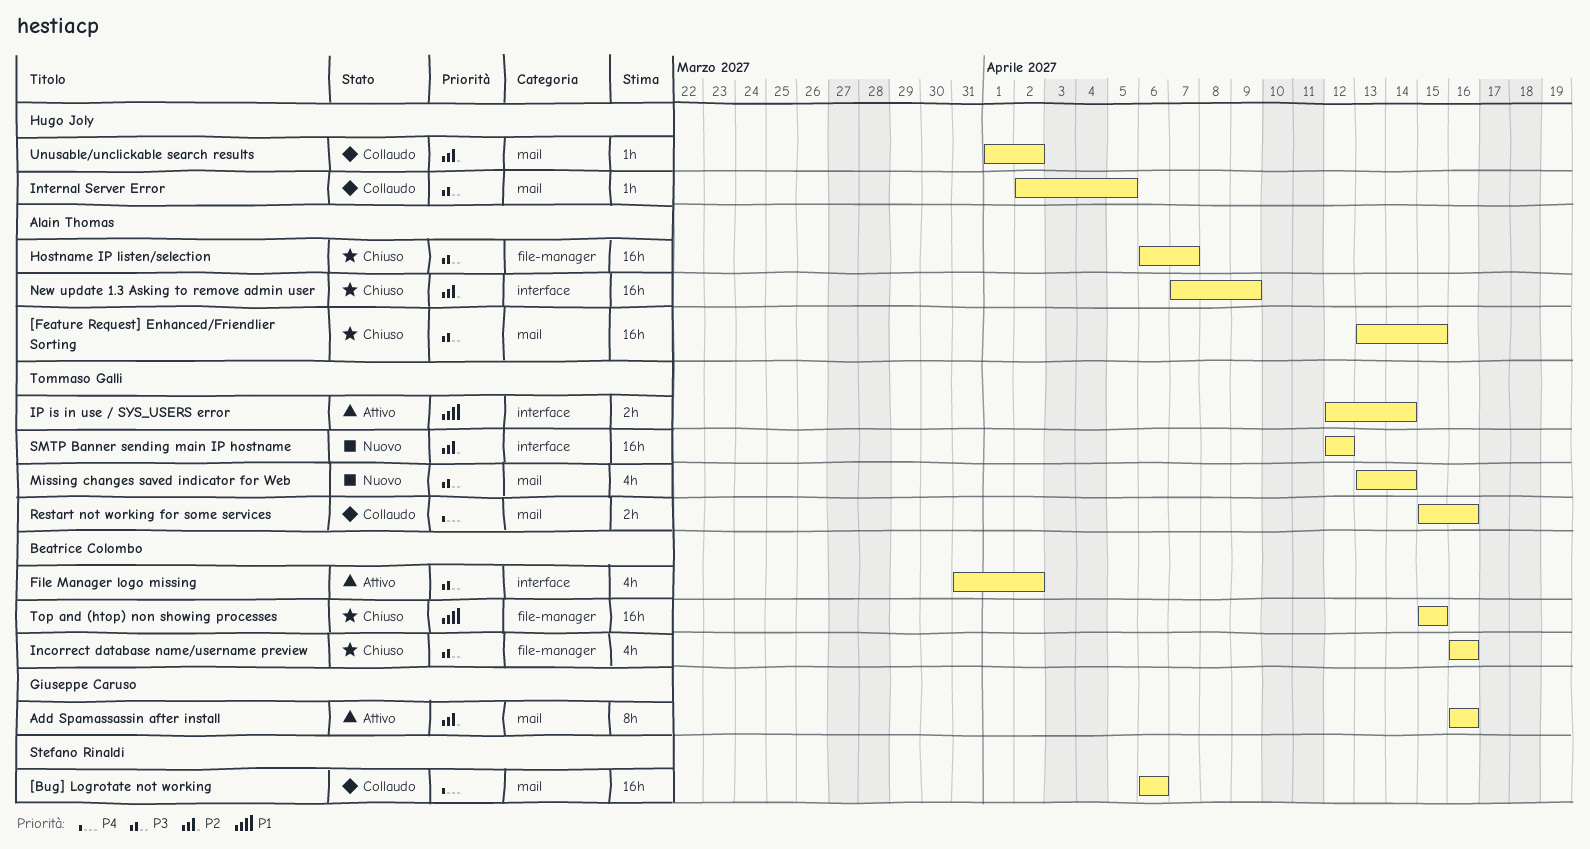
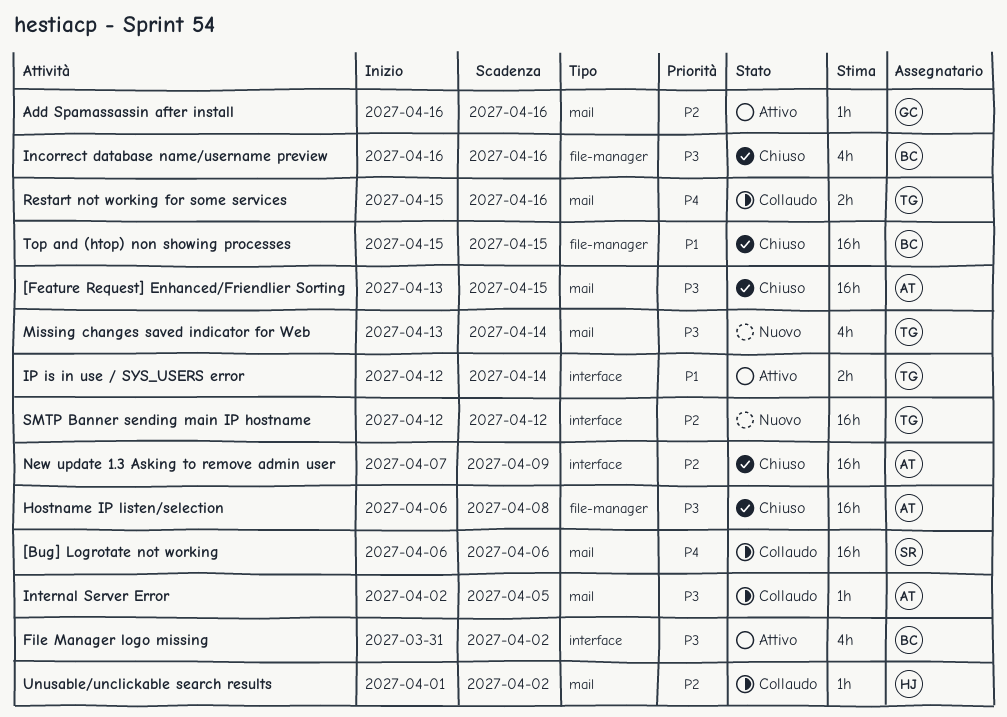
Add Spamassassin after install, estimate: 8h -> 1h
Hostname IP listen/selection, due: Apr 7 -> Apr 8
Internal Server Error, owner: Hugo Joly -> Alain Thomas

